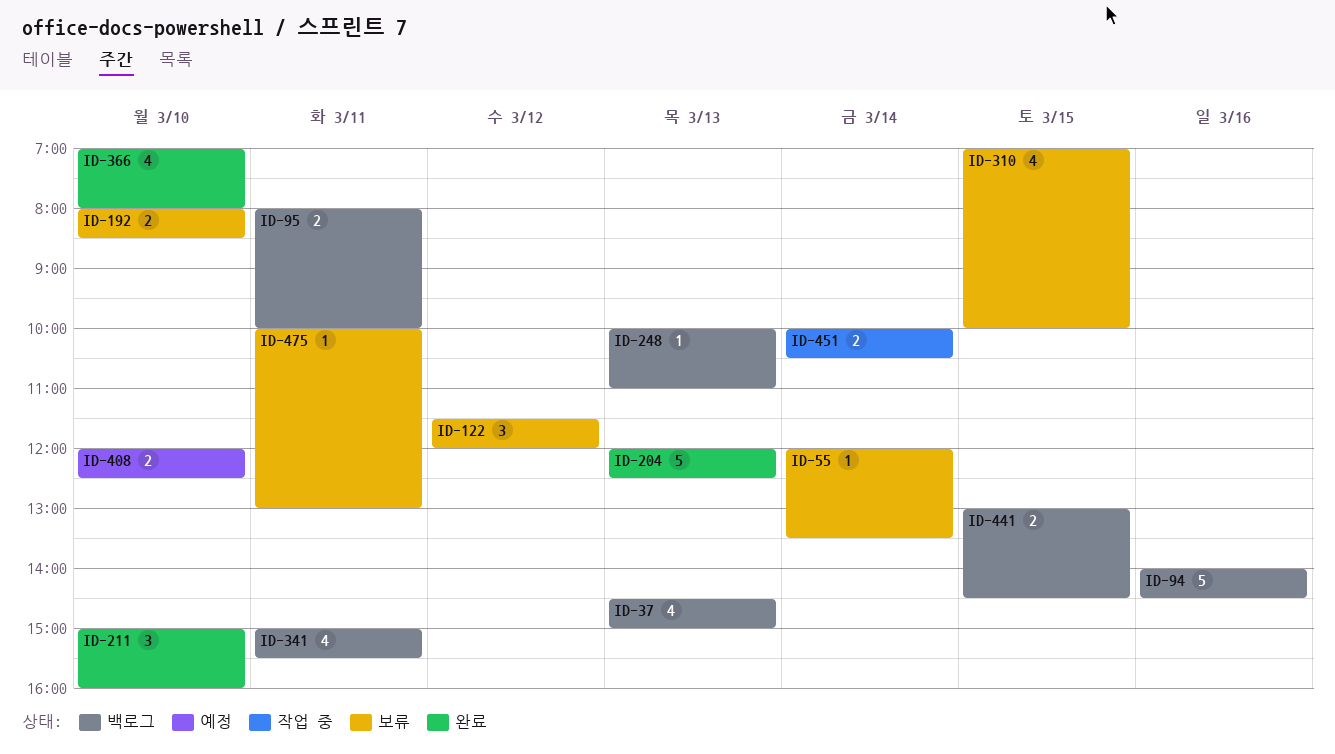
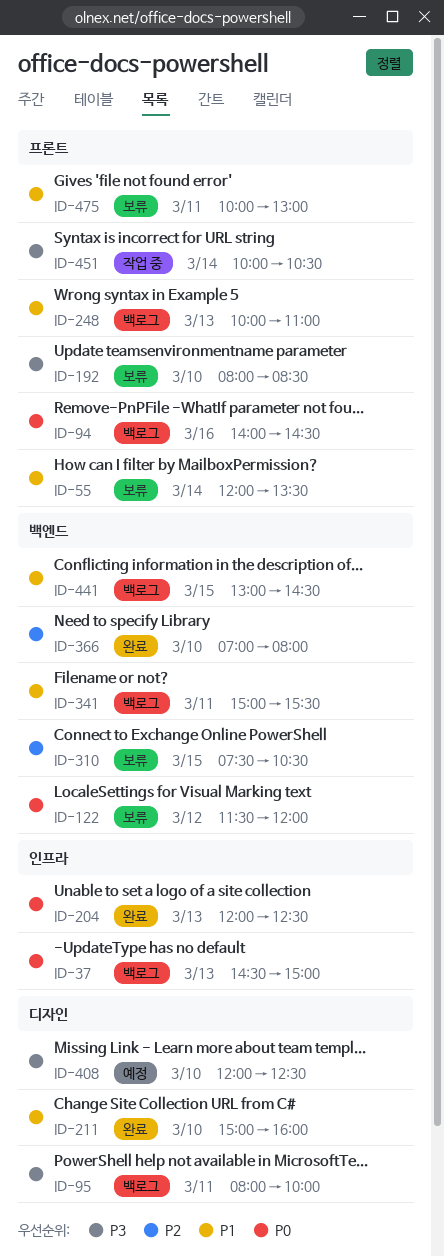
ID-310, begins: 07:00 -> 07:30
ID-310, ends: 10:00 -> 10:30

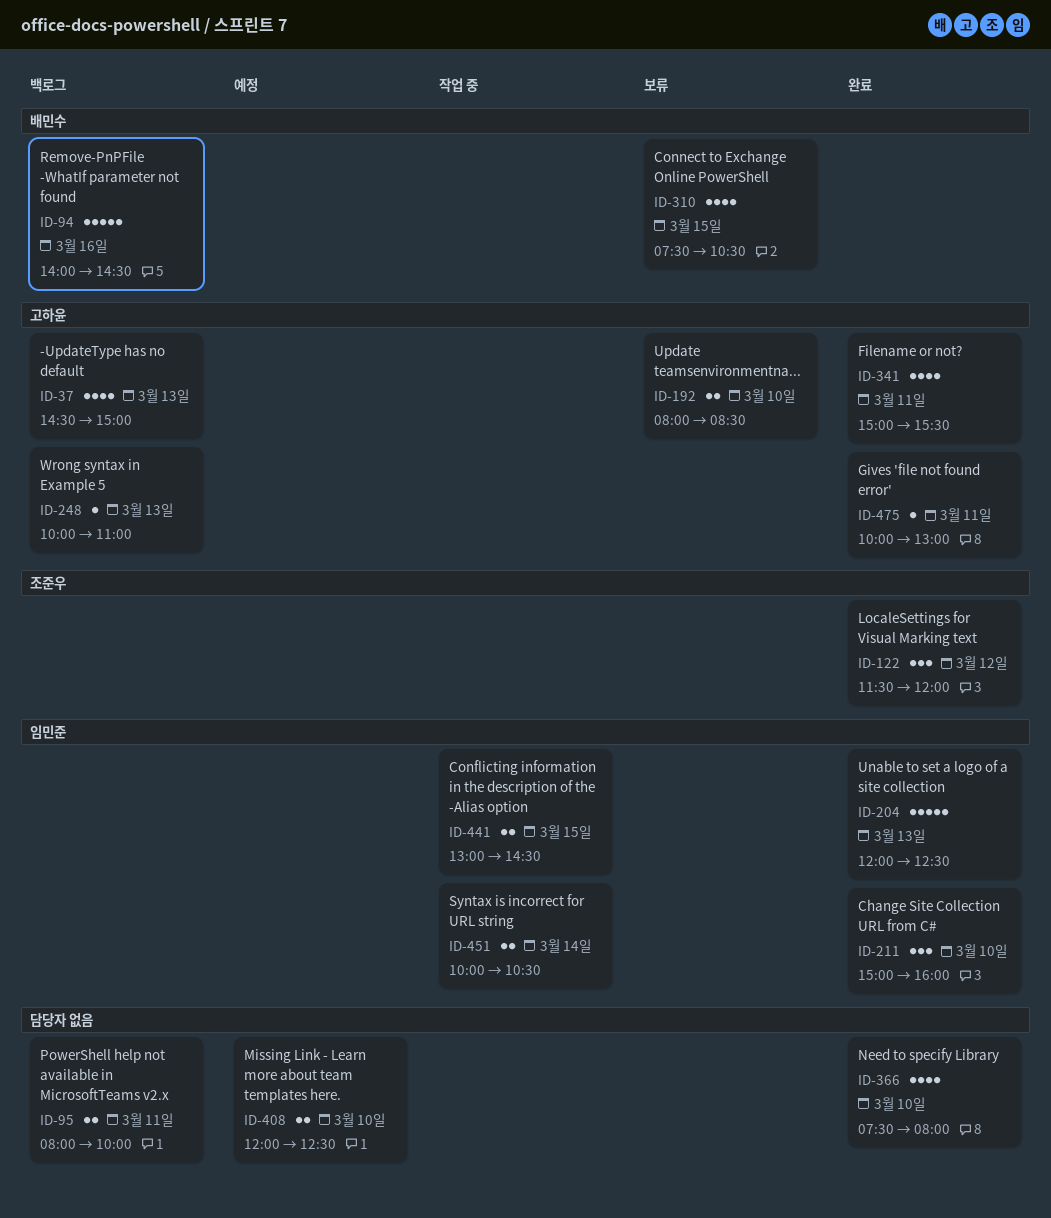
ID-55: present -> none
ID-122, status: 보류 -> 완료
ID-341, status: 백로그 -> 완료
ID-366, begins: 07:00 -> 07:30
ID-441, status: 백로그 -> 작업 중
ID-475, status: 보류 -> 완료

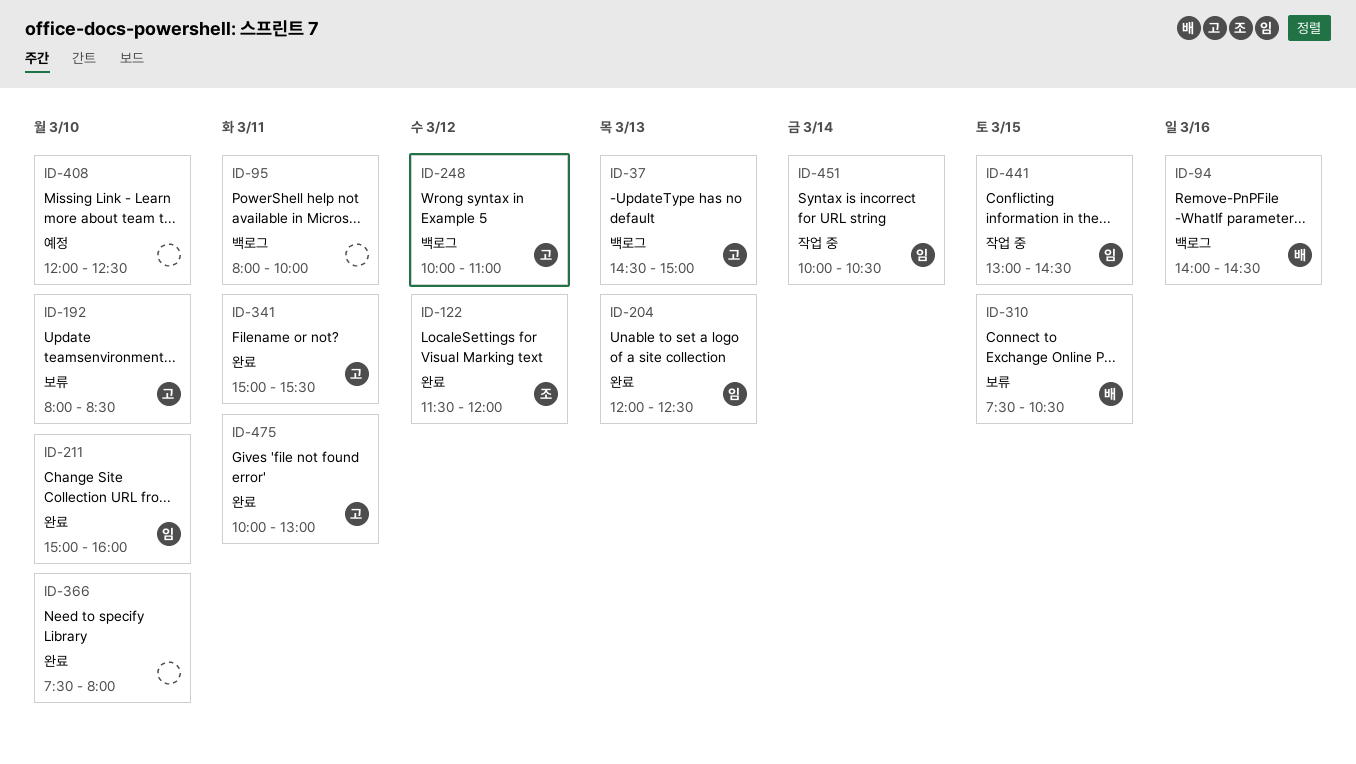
ID-248, day: Mar 13 -> Mar 12

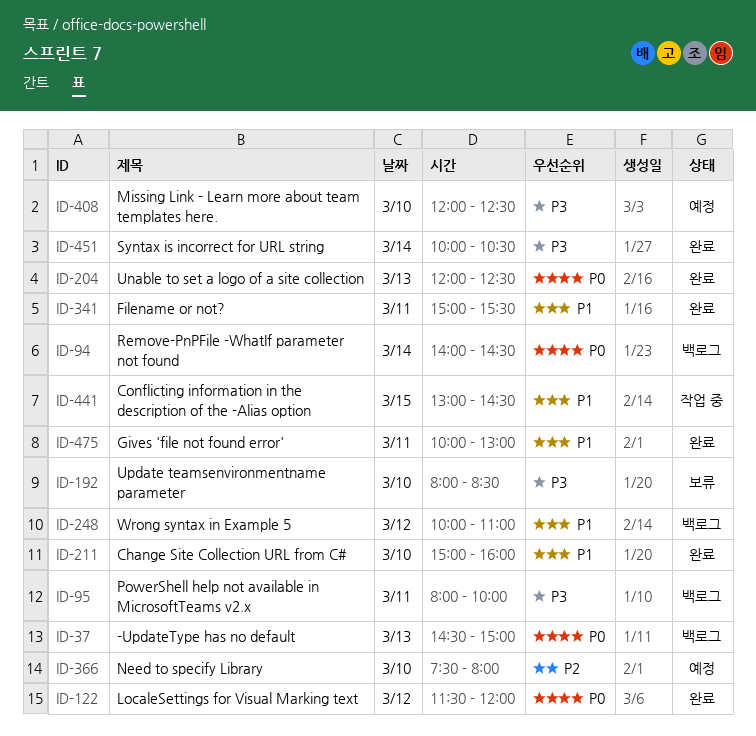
ID-94, day: Mar 16 -> Mar 14
ID-310: present -> none
ID-366, status: 완료 -> 예정
ID-451, status: 작업 중 -> 완료

